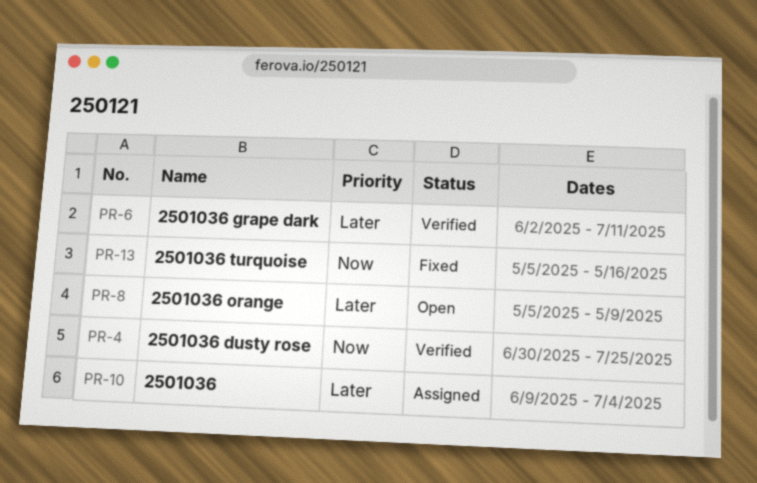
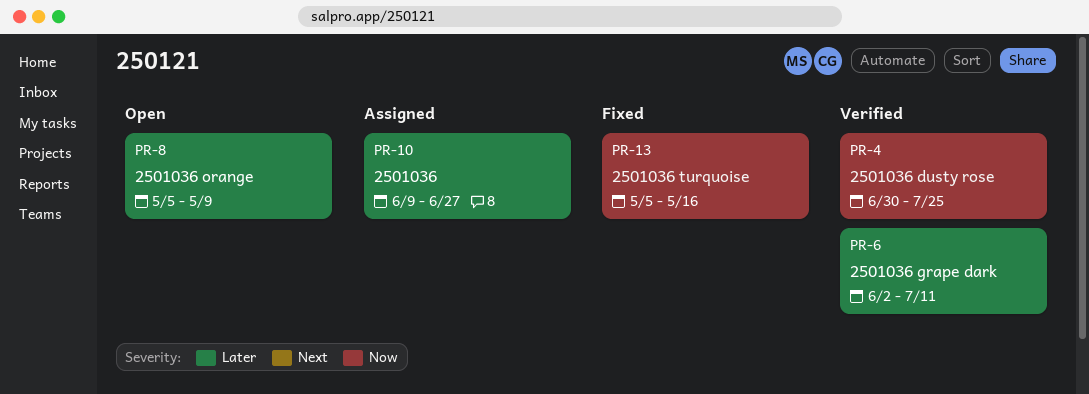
PR-10, due: Jul 4 -> Jun 27

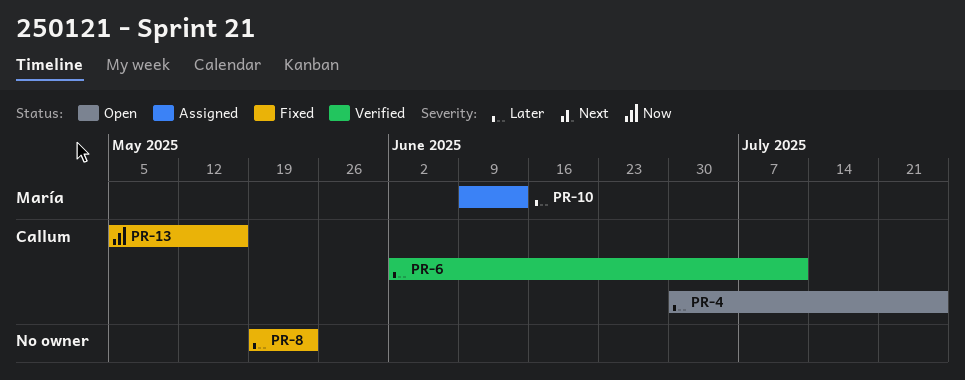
PR-4, status: Verified -> Open
PR-4, priority: Now -> Later
PR-8, status: Open -> Fixed
PR-8, start: May 5 -> May 19
PR-8, due: May 9 -> May 23
PR-10, due: Jun 27 -> Jun 13

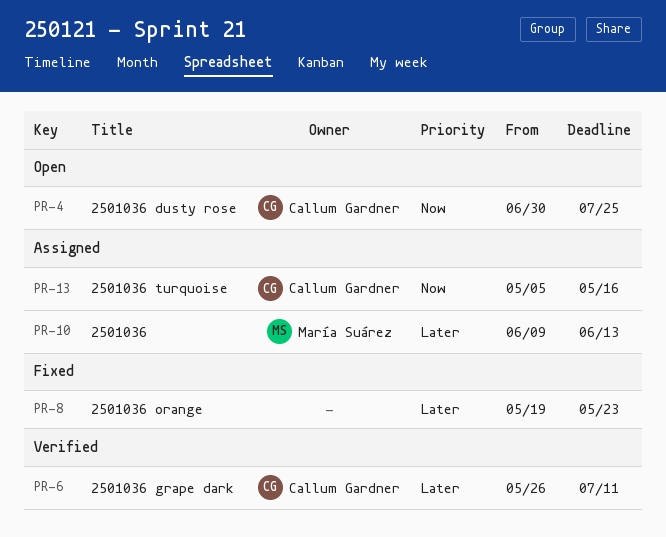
PR-4, priority: Later -> Now
PR-6, start: Jun 2 -> May 26
PR-13, status: Fixed -> Assigned

